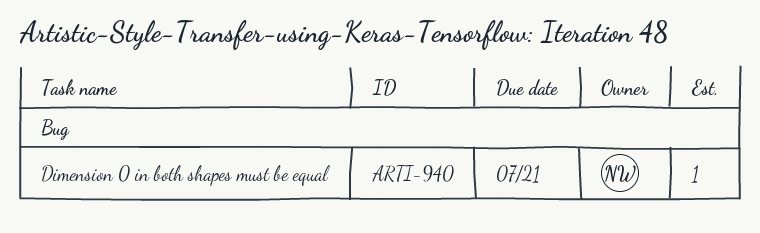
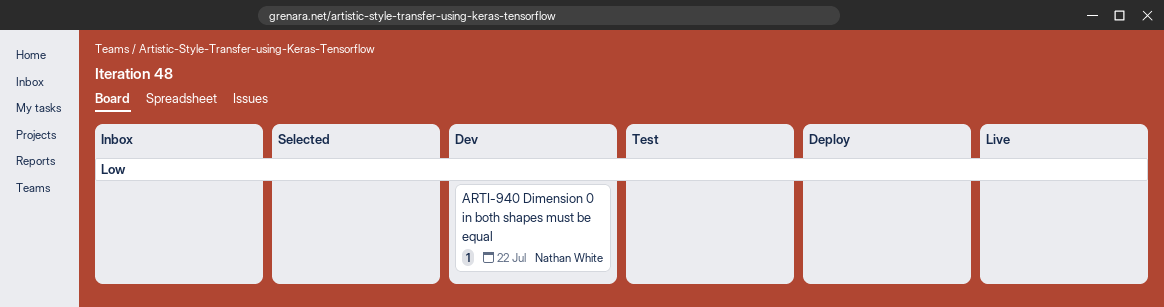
ARTI-940, due: Jul 21 -> Jul 22

